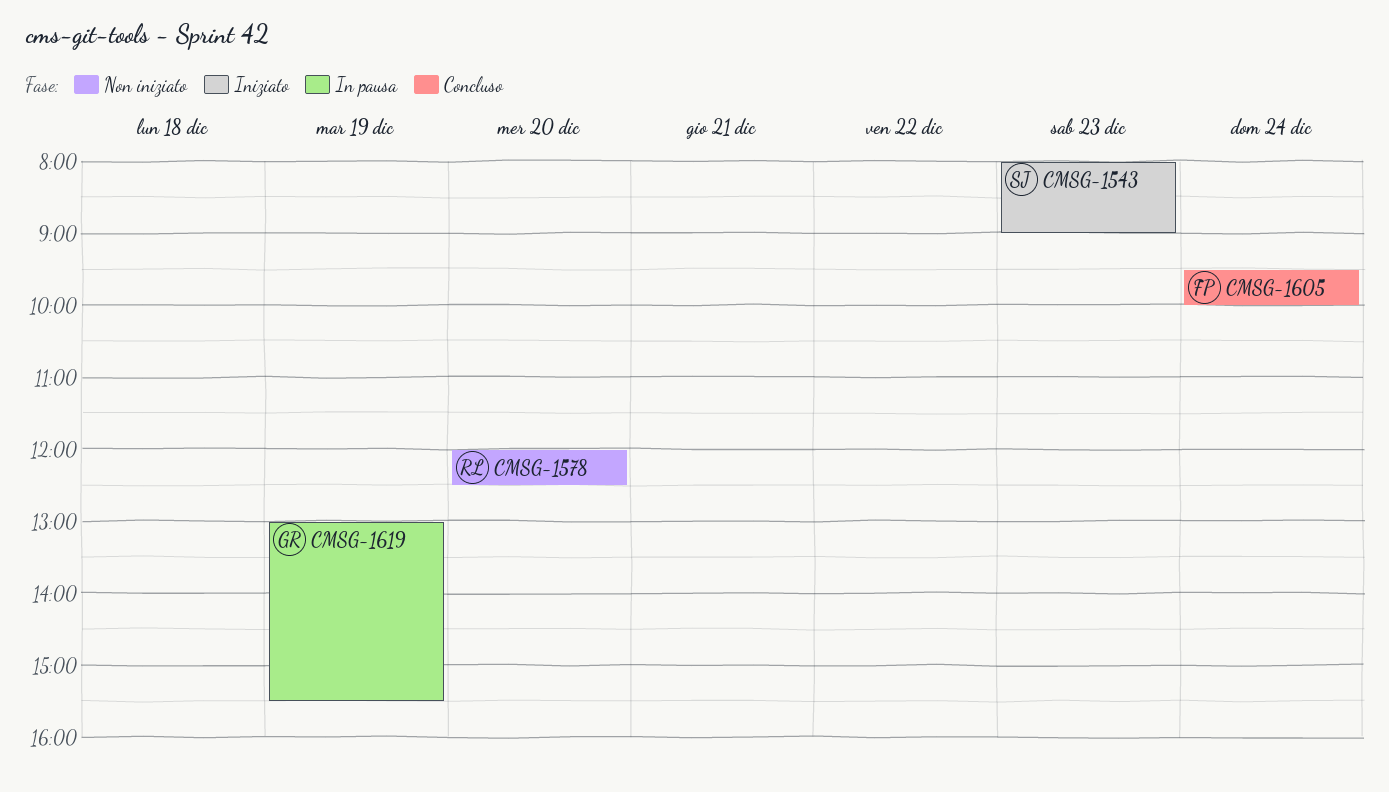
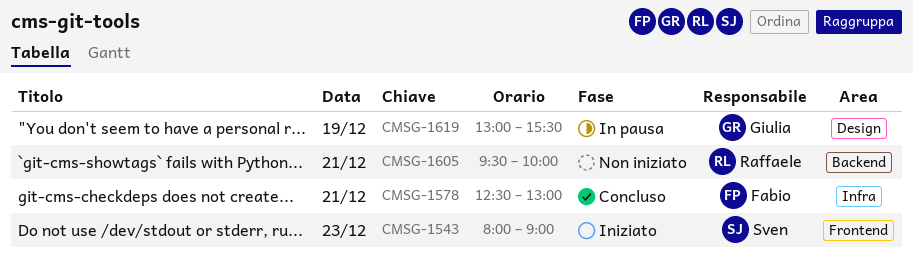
CMSG-1578, status: Non iniziato -> Concluso
CMSG-1578, owner: Raffaele -> Fabio
CMSG-1578, day: Dec 20 -> Dec 21
CMSG-1578, begins: 12:00 -> 12:30
CMSG-1578, ends: 12:30 -> 13:00
CMSG-1605, status: Concluso -> Non iniziato
CMSG-1605, owner: Fabio -> Raffaele
CMSG-1605, day: Dec 24 -> Dec 21

